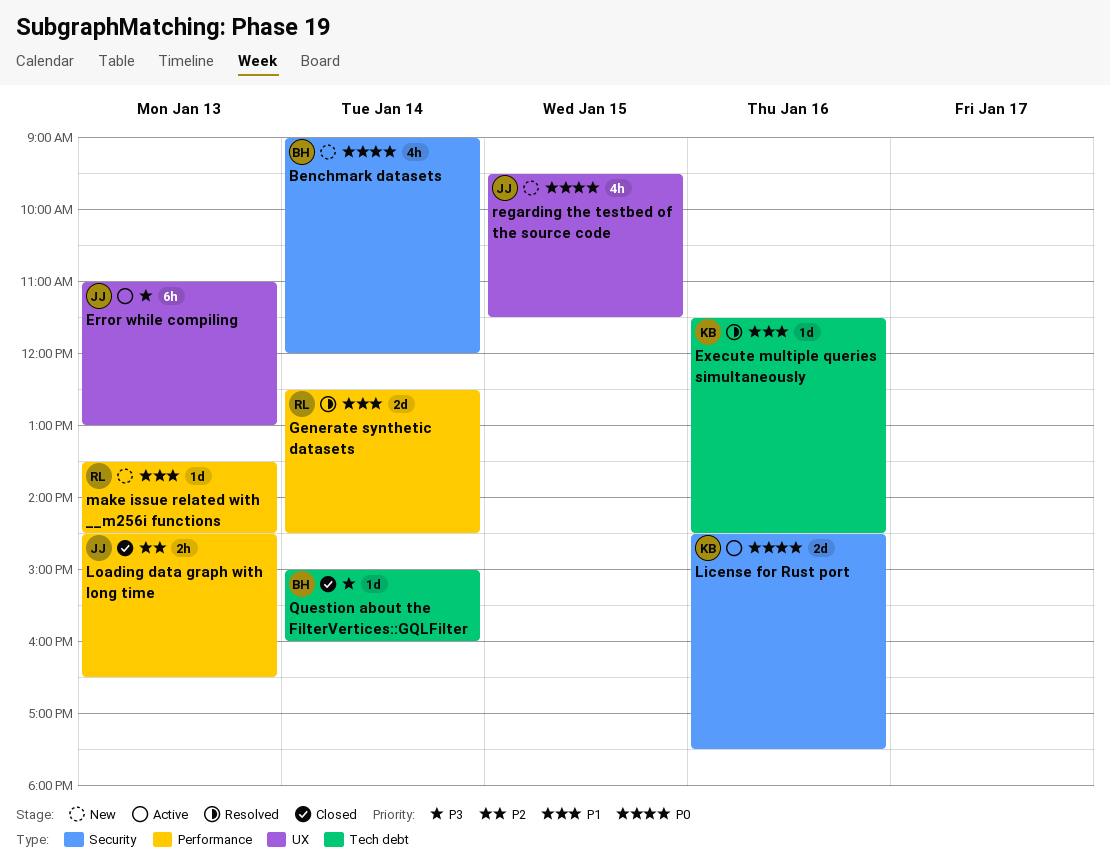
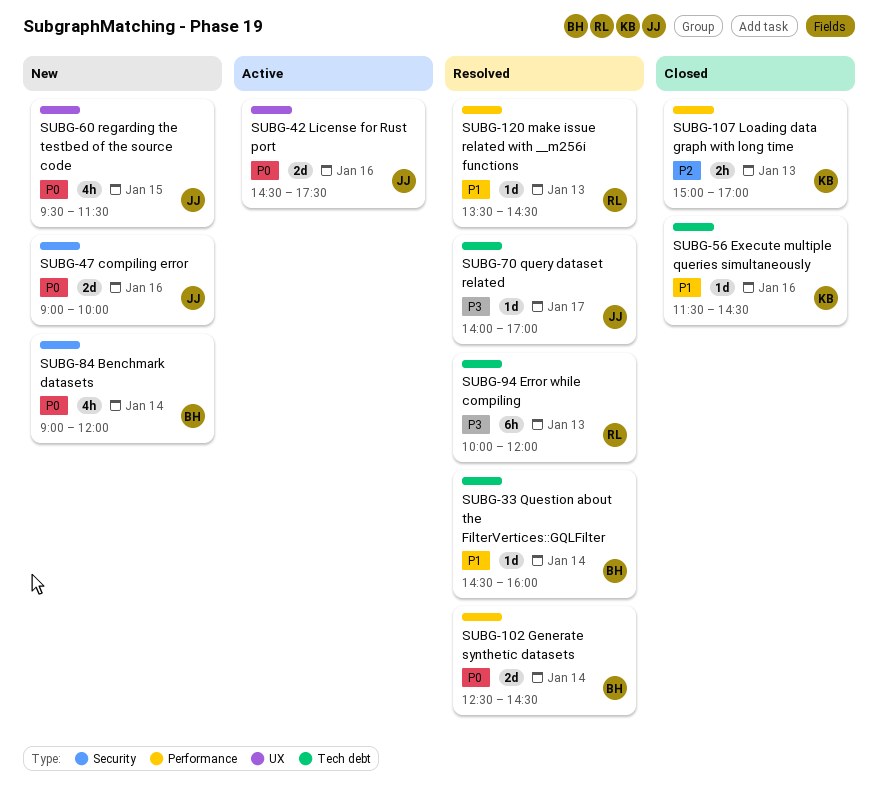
compiling error: none -> present
Error while compiling, status: Active -> Resolved
Error while compiling, owner: JJ -> RL
Error while compiling, label: UX -> Tech debt
Error while compiling, begins: 11:00 -> 10:00
Error while compiling, ends: 13:00 -> 12:00
Execute multiple queries simultaneously, status: Resolved -> Closed
Generate synthetic datasets, owner: RL -> BH
Generate synthetic datasets, priority: P1 -> P0
License for Rust port, owner: KB -> JJ
License for Rust port, label: Security -> UX
Loading data graph with long time, owner: JJ -> KB
Loading data graph with long time, begins: 14:30 -> 15:00
Loading data graph with long time, ends: 16:30 -> 17:00
make issue related with __m256i functions, status: New -> Resolved
query dataset related: none -> present
Question about the FilterVertices::GQLFilter, status: Closed -> Resolved
Question about the FilterVertices::GQLFilter, priority: P3 -> P1
Question about the FilterVertices::GQLFilter, begins: 15:00 -> 14:30

